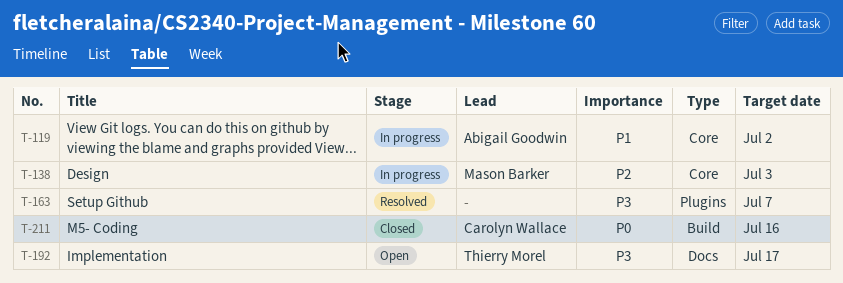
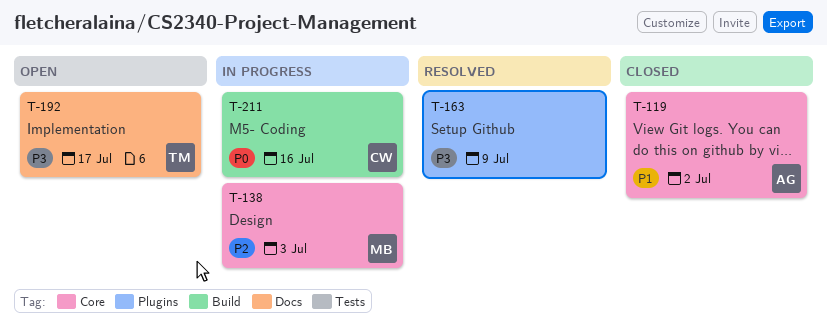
T-119, status: In progress -> Closed
T-163, due: Jul 7 -> Jul 9
T-211, status: Closed -> In progress

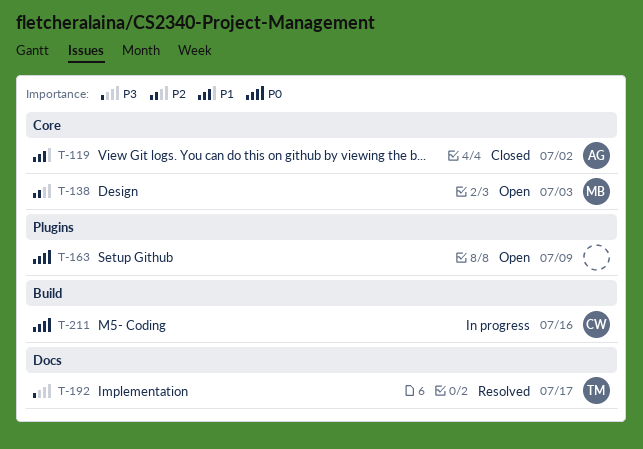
T-138, status: In progress -> Open
T-163, status: Resolved -> Open
T-163, priority: P3 -> P0
T-192, status: Open -> Resolved

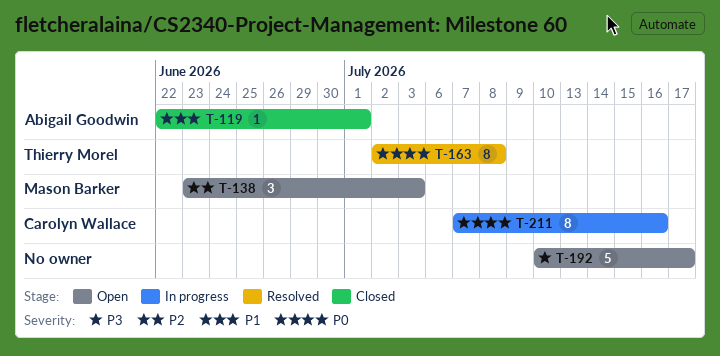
T-119, due: Jul 2 -> Jul 1
T-163, status: Open -> Resolved
T-163, owner: none -> Thierry Morel
T-163, due: Jul 9 -> Jul 8
T-192, status: Resolved -> Open
T-192, owner: Thierry Morel -> none

